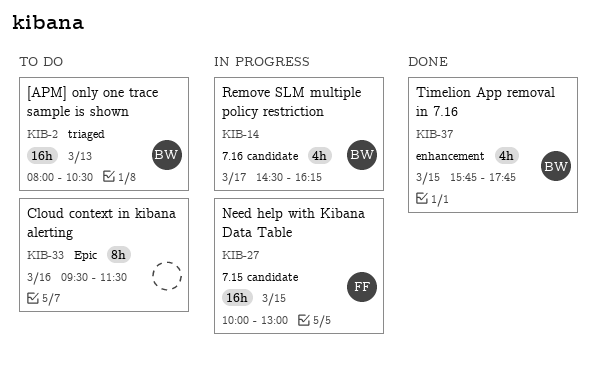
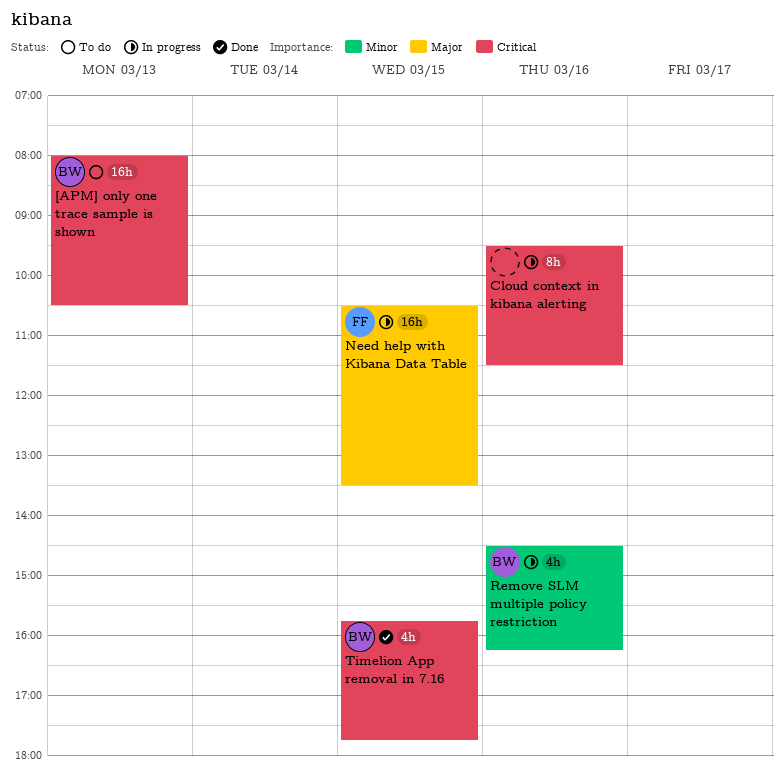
Cloud context in kibana alerting, status: To do -> In progress
Need help with Kibana Data Table, begins: 10:00 -> 10:30
Need help with Kibana Data Table, ends: 13:00 -> 13:30
Remove SLM multiple policy restriction, day: Mar 17 -> Mar 16

